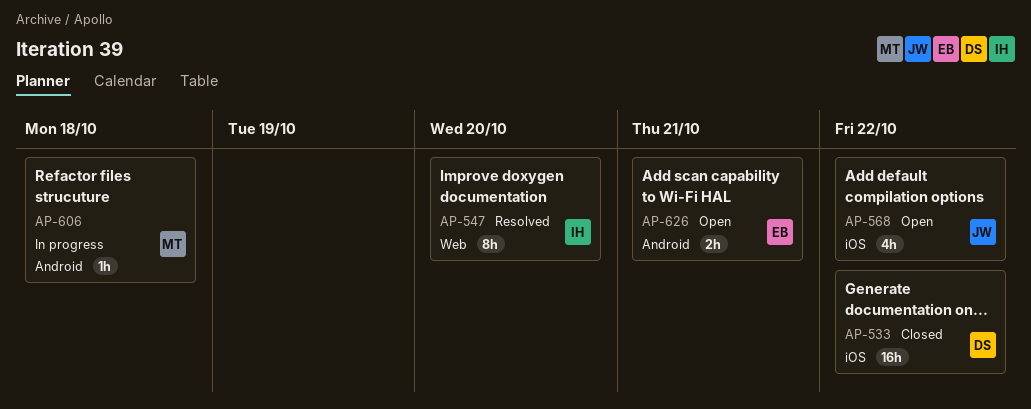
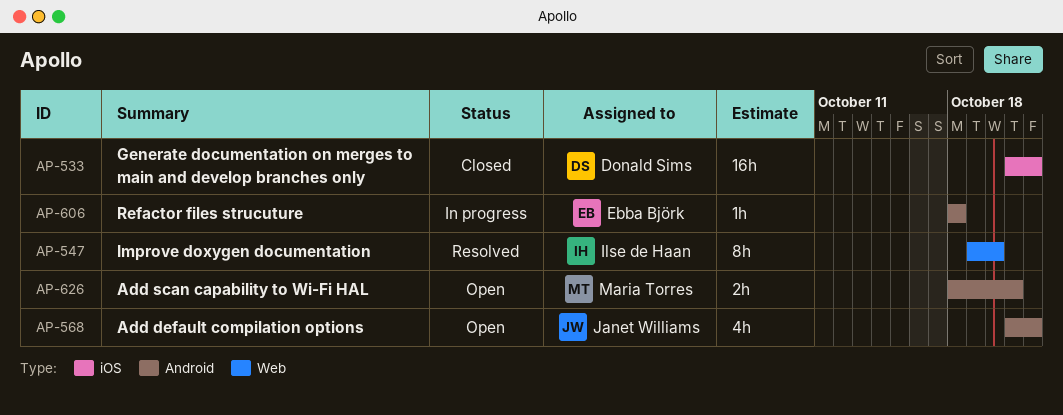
AP-568, label: iOS -> Android
AP-606, owner: Maria Torres -> Ebba Björk
AP-626, owner: Ebba Björk -> Maria Torres

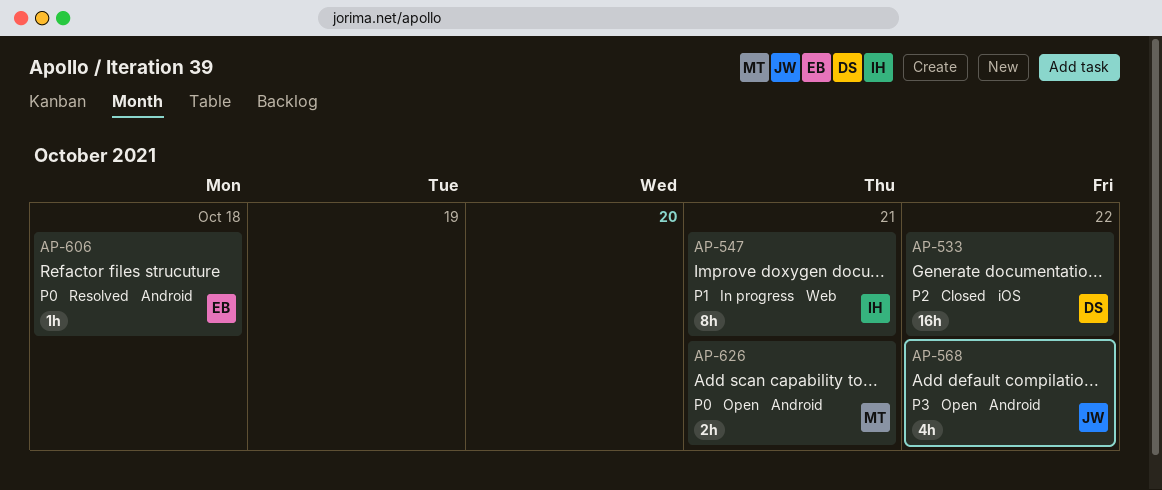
AP-547, status: Resolved -> In progress
AP-547, due: Oct 20 -> Oct 21
AP-606, status: In progress -> Resolved

